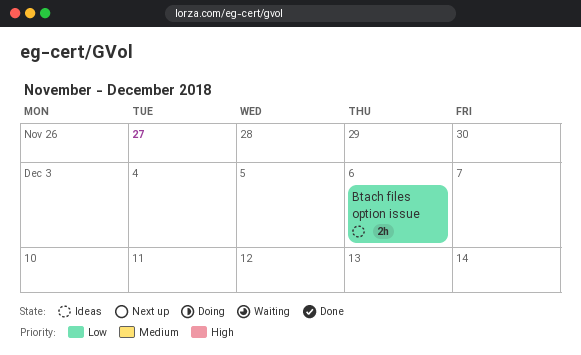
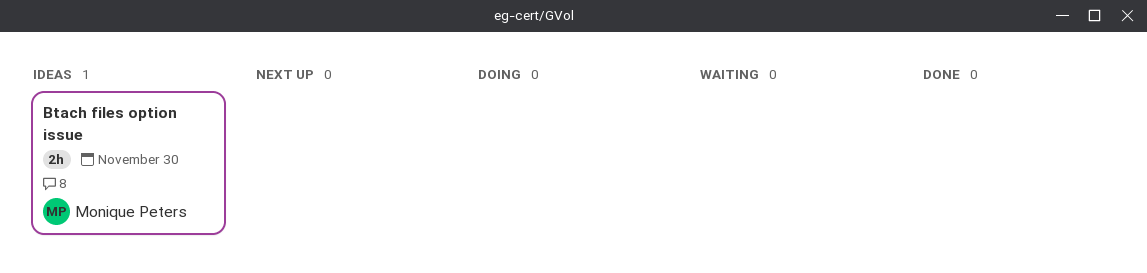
Btach files option issue, due: Dec 6 -> Nov 30

